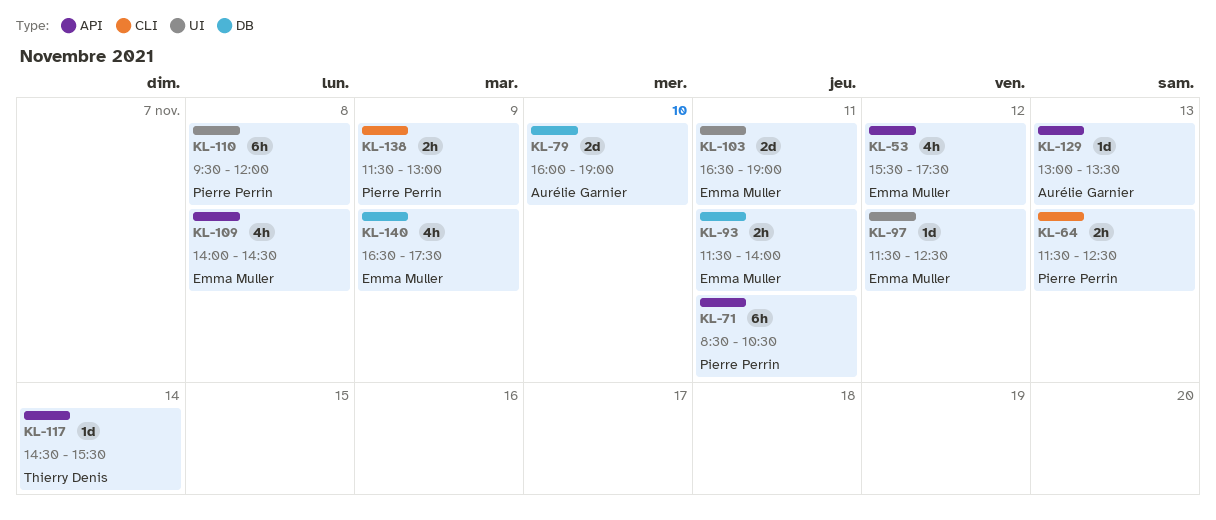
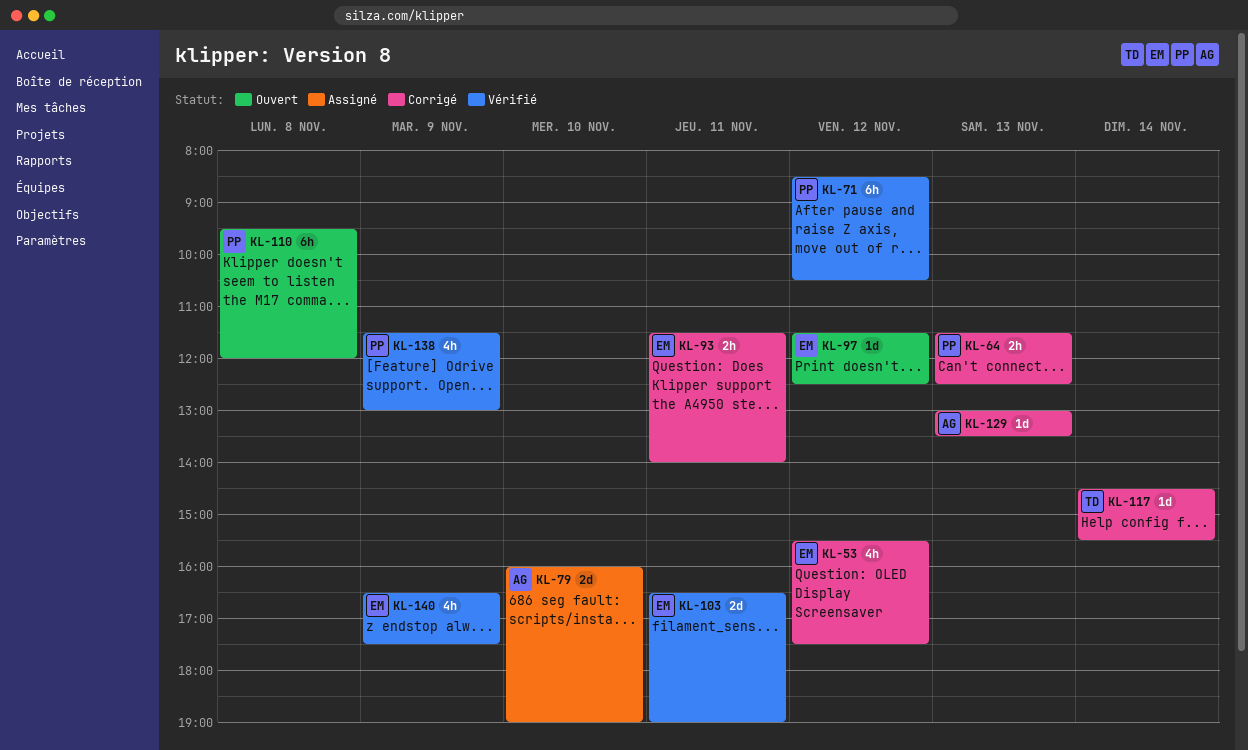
KL-71, day: Nov 11 -> Nov 12
KL-109: present -> none
KL-138, estimate: 2h -> 4h

